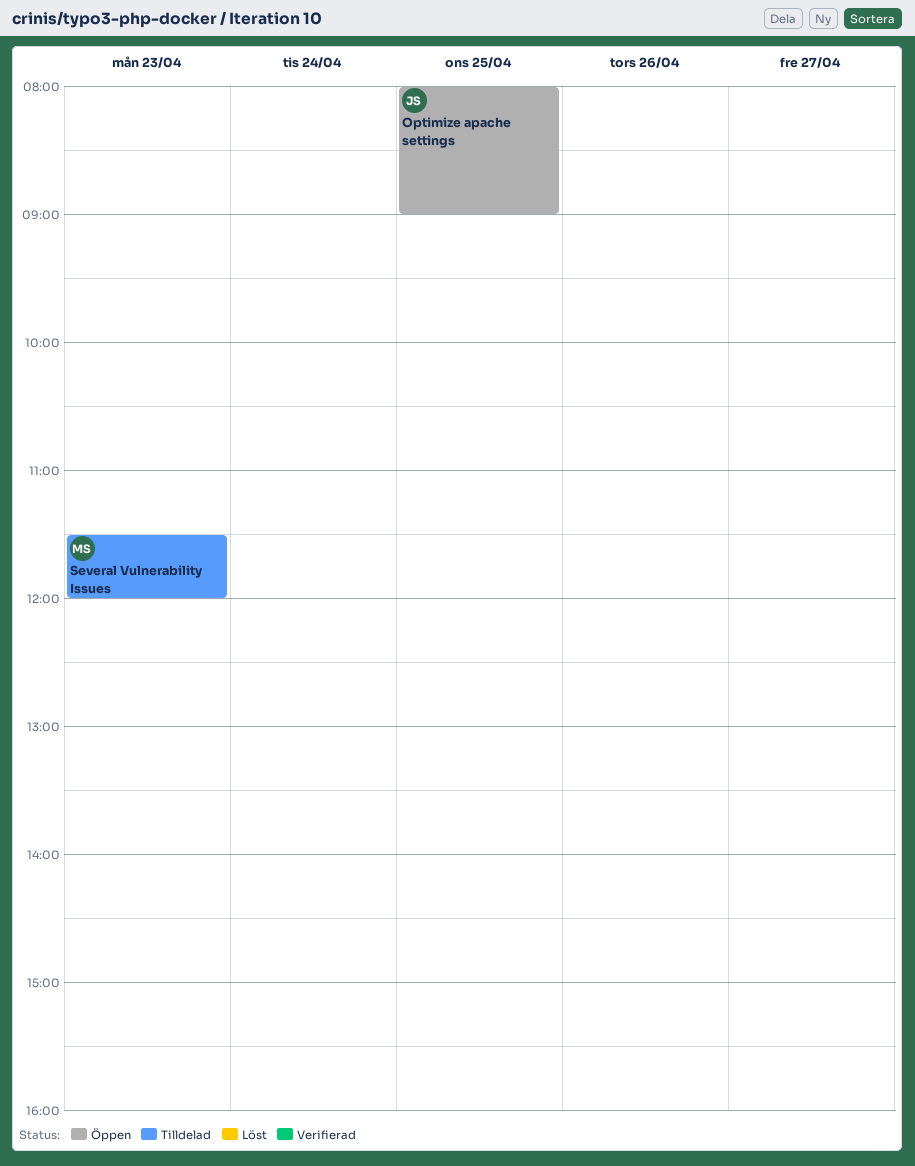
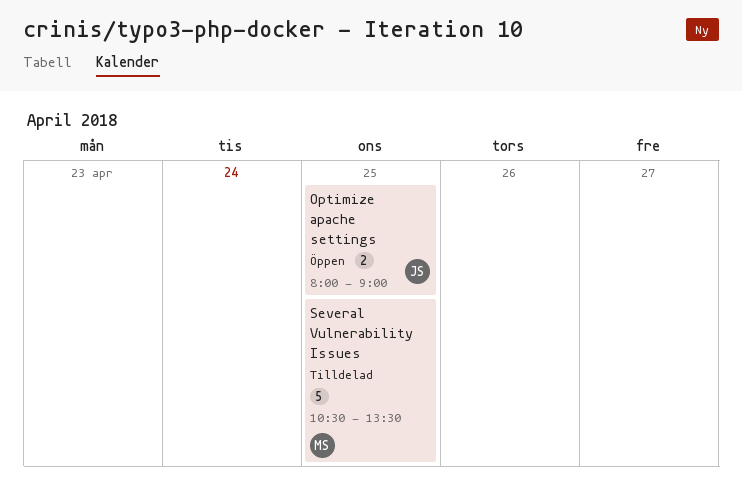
Several Vulnerability Issues, day: Apr 23 -> Apr 25
Several Vulnerability Issues, begins: 11:30 -> 10:30
Several Vulnerability Issues, ends: 12:00 -> 13:30

